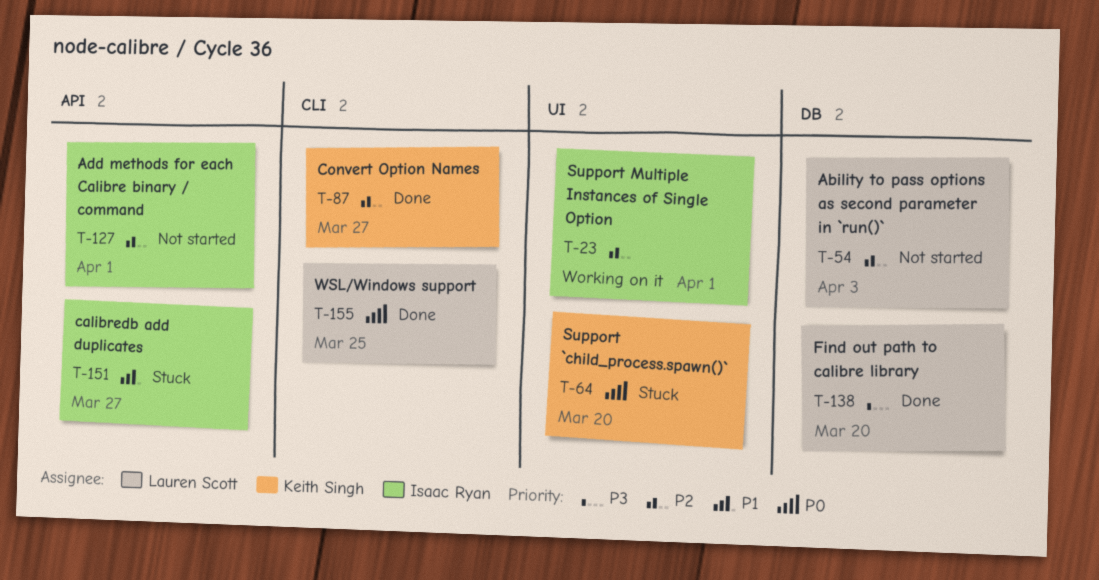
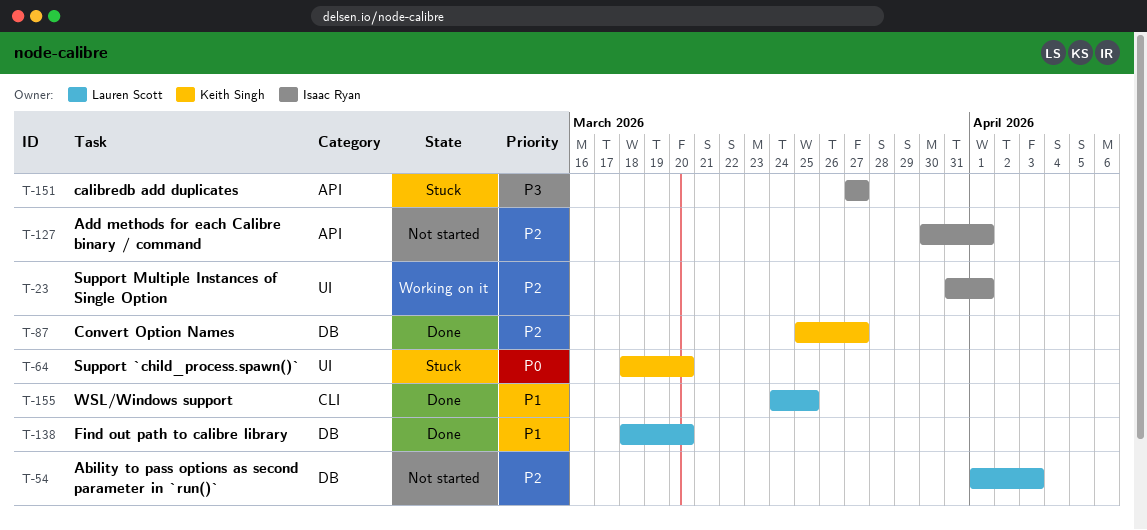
T-87, label: CLI -> DB
T-138, priority: P3 -> P1
T-151, priority: P1 -> P3
T-155, priority: P0 -> P1

